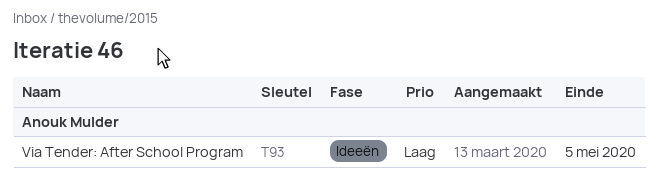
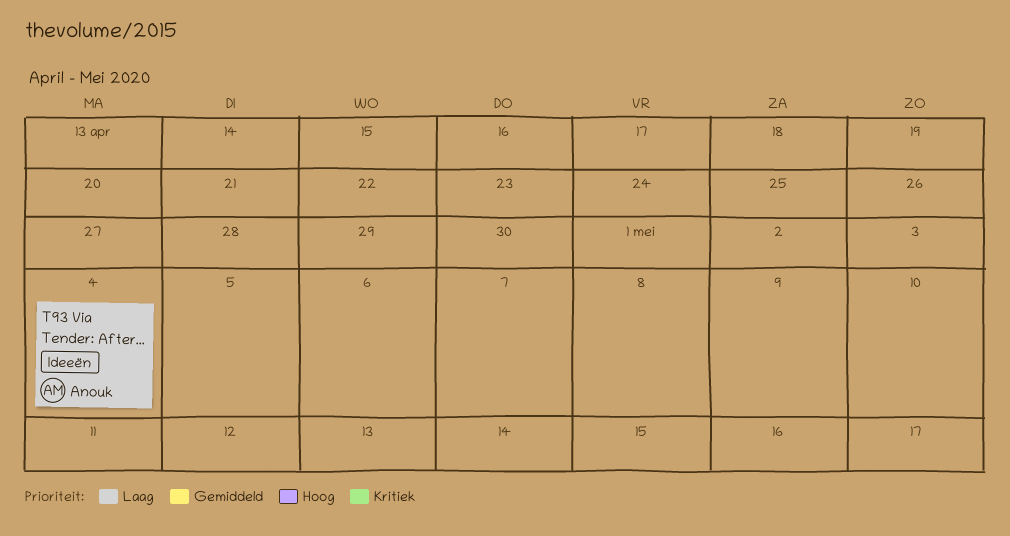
T93, due: May 5 -> May 4

